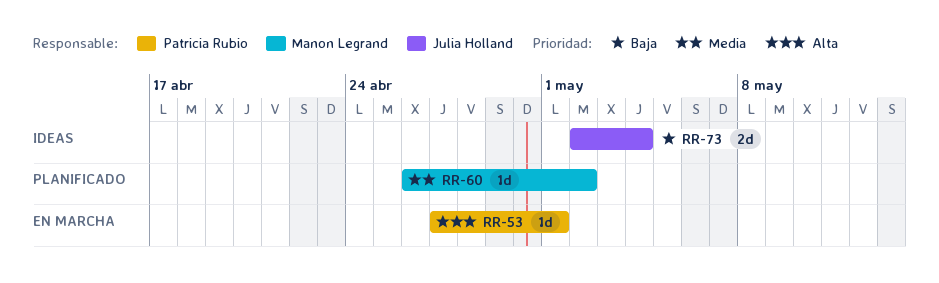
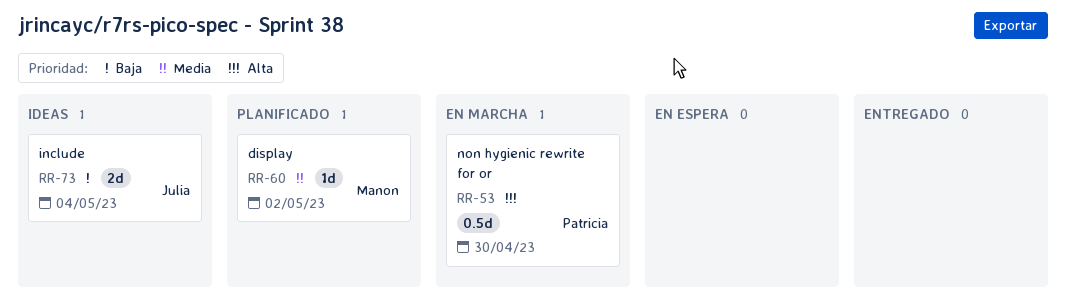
RR-53, estimate: 1d -> 0.5d
RR-53, due: May 1 -> Apr 30

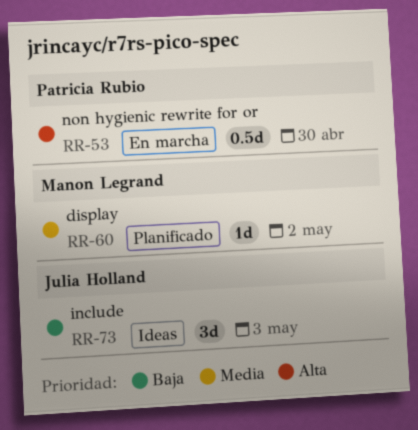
RR-73, estimate: 2d -> 3d
RR-73, due: May 4 -> May 3

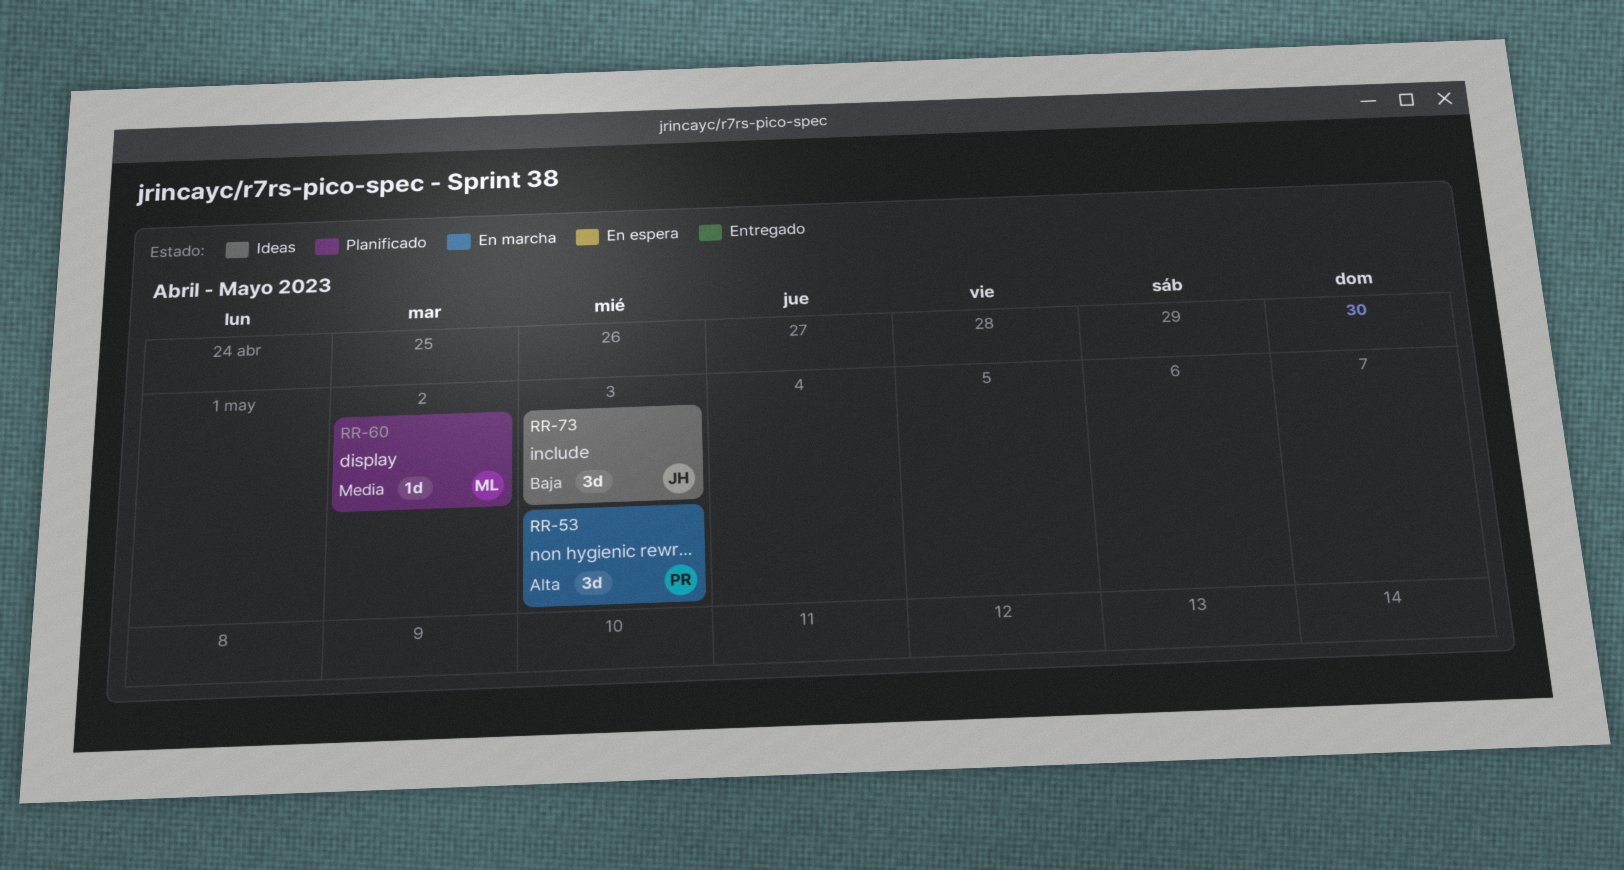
RR-53, estimate: 0.5d -> 3d
RR-53, due: Apr 30 -> May 3

